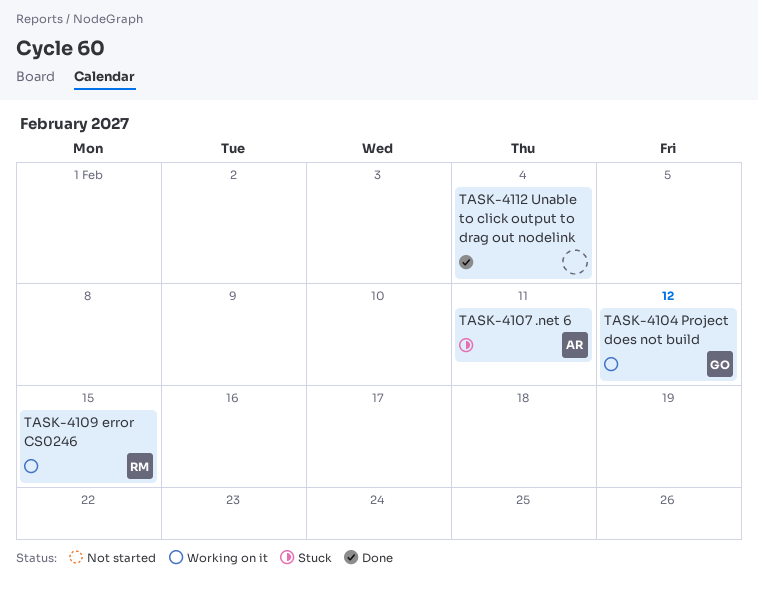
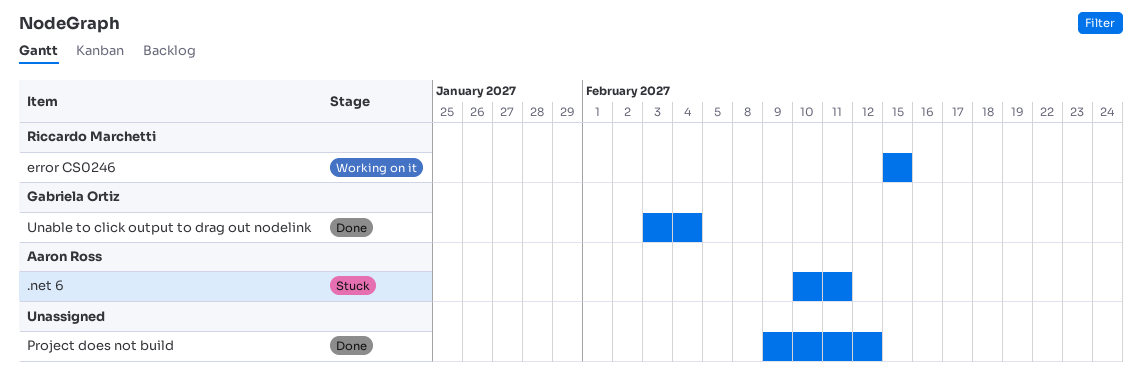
Project does not build, status: Working on it -> Done
Project does not build, owner: Gabriela Ortiz -> none
Unable to click output to drag out nodelink, owner: none -> Gabriela Ortiz

